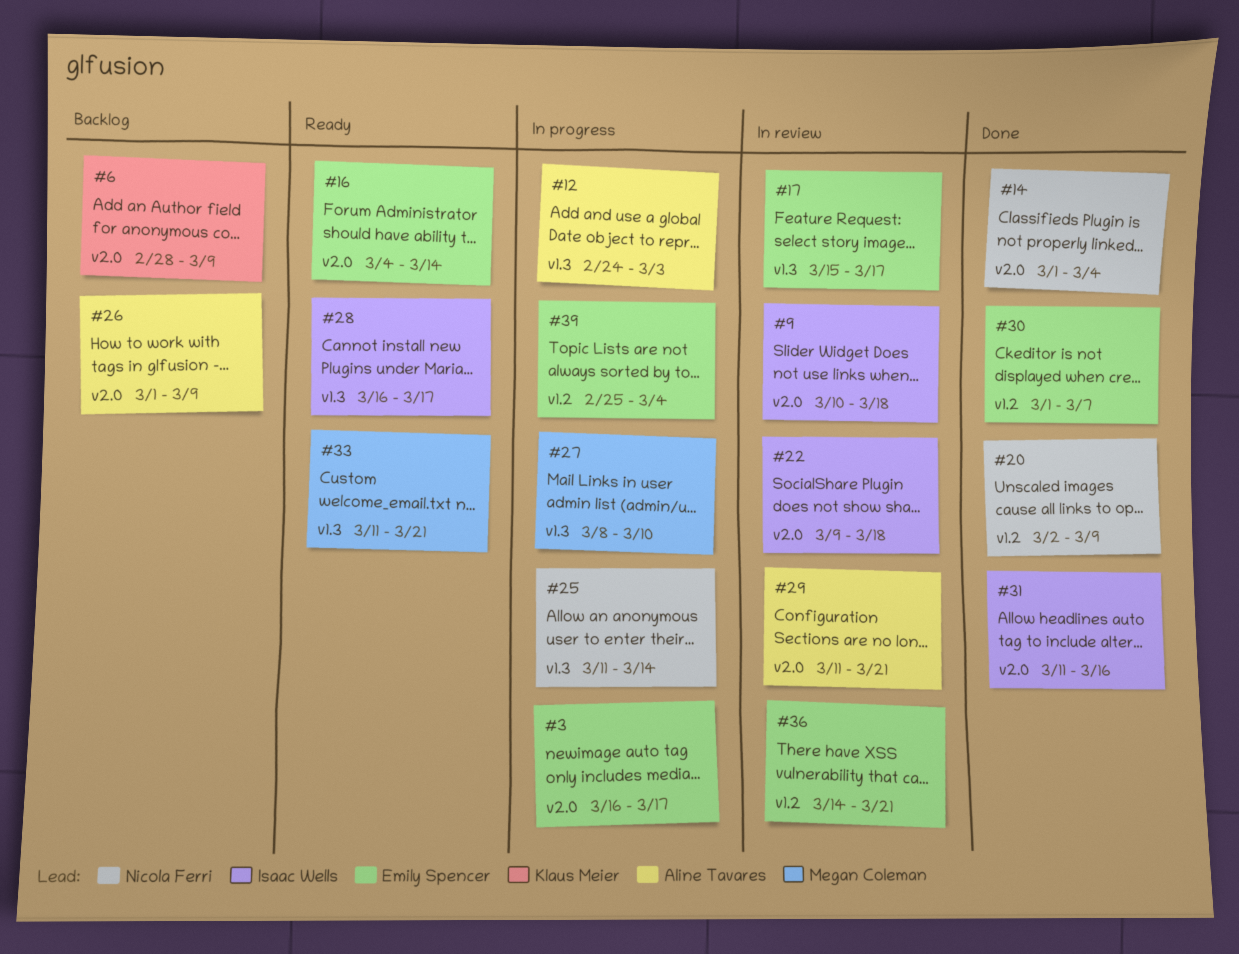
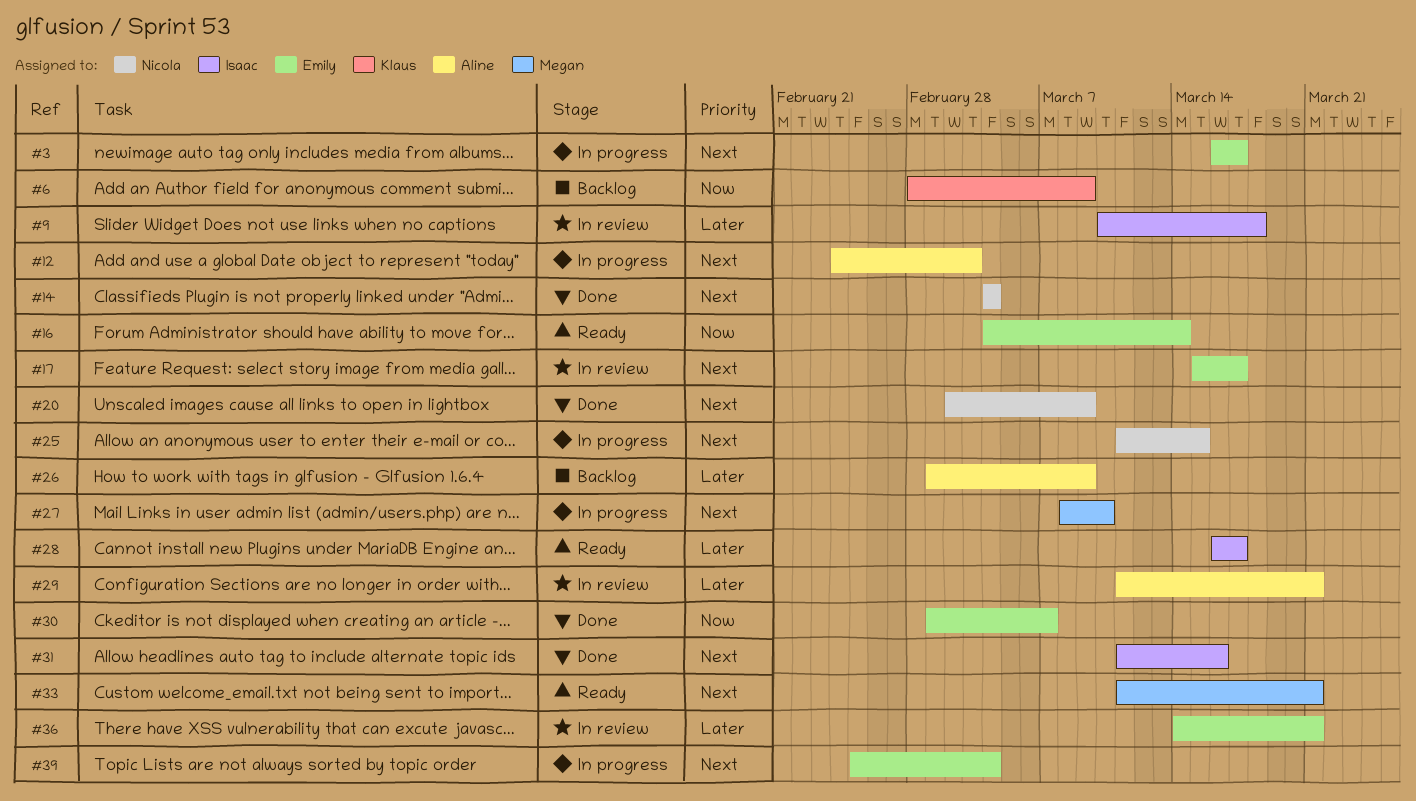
#14, start: Mar 1 -> Mar 4
#22: present -> none
#25, due: Mar 14 -> Mar 15

